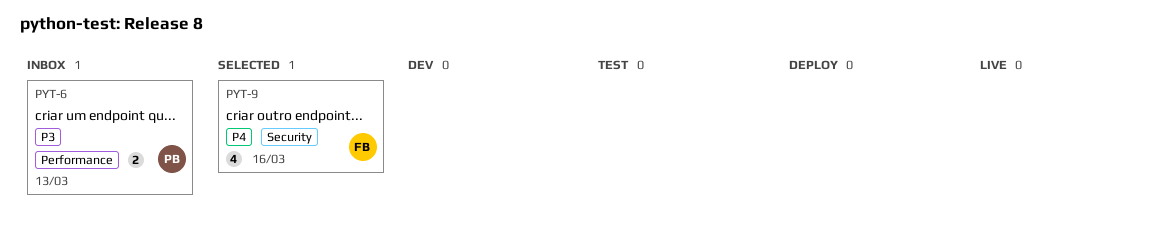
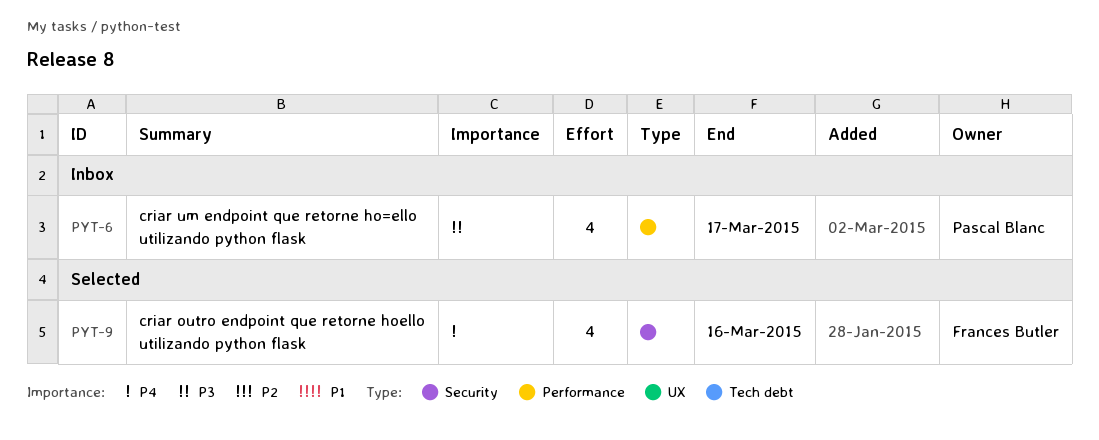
PYT-6, estimate: 2 -> 4
PYT-6, due: Mar 13 -> Mar 17

